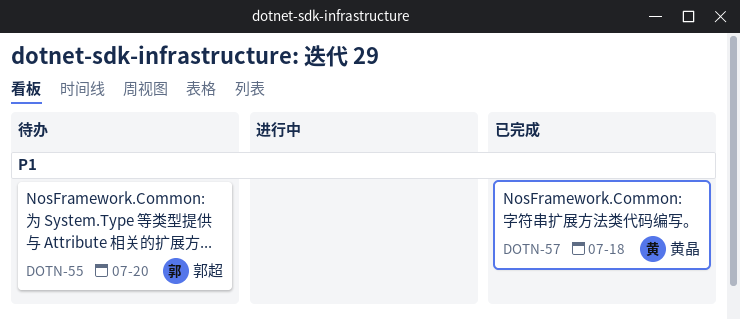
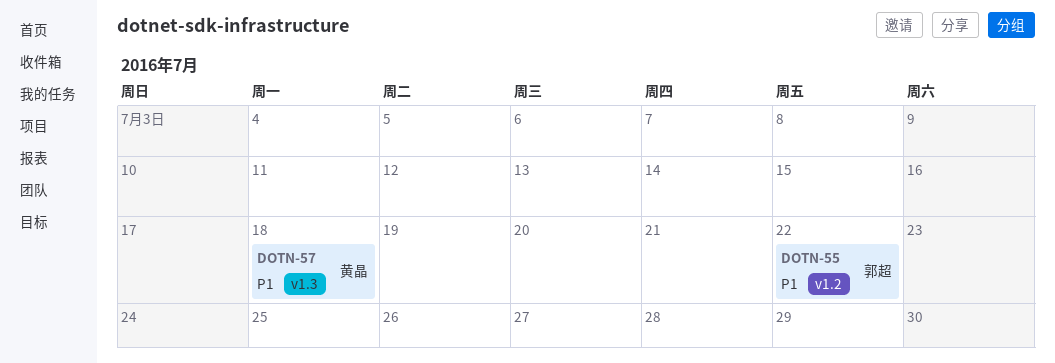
DOTN-55, due: Jul 20 -> Jul 22

